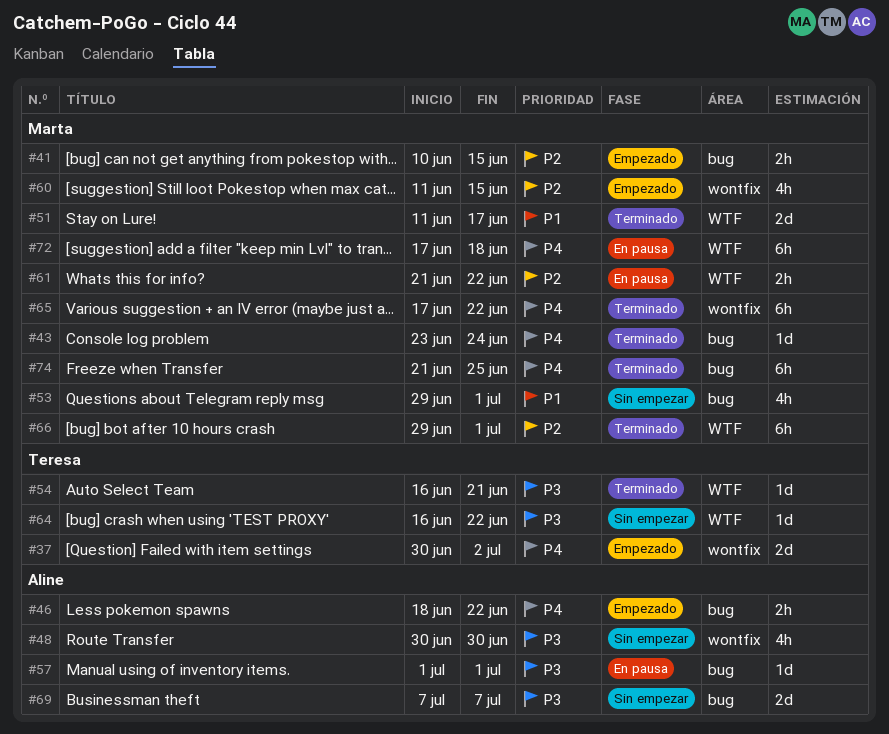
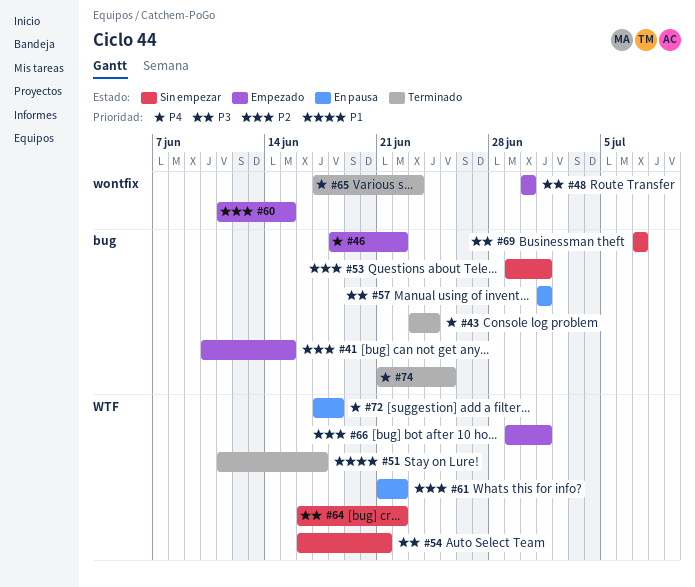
#37: present -> none
#48, status: Sin empezar -> Empezado
#53, priority: P1 -> P2
#54, status: Terminado -> Sin empezar
#65, due: Jun 22 -> Jun 23
#66, status: Terminado -> Empezado

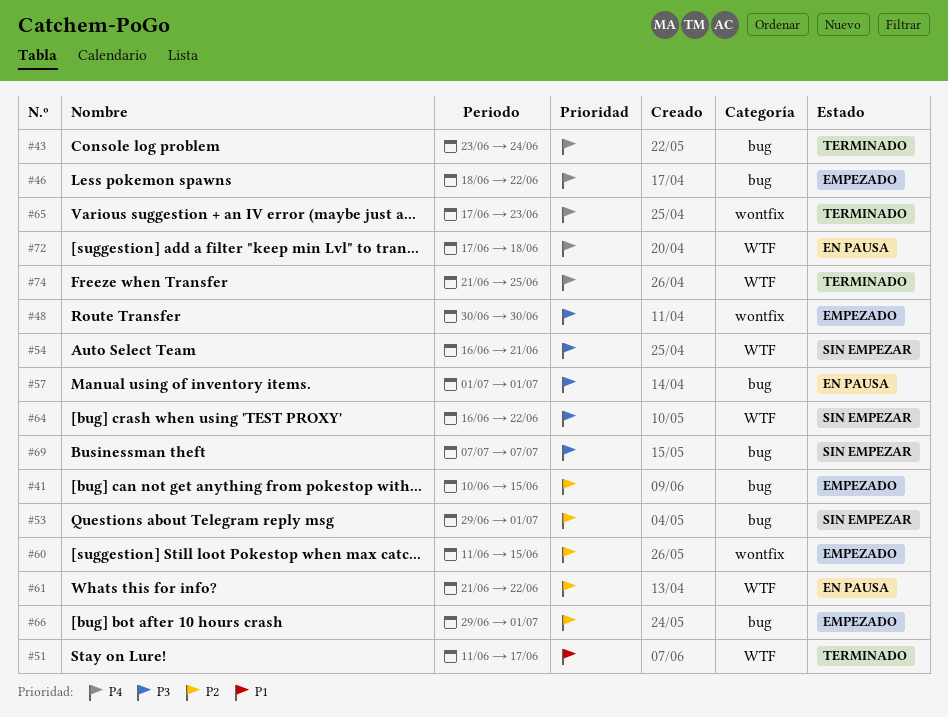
#66, label: WTF -> bug
#74, label: bug -> WTF

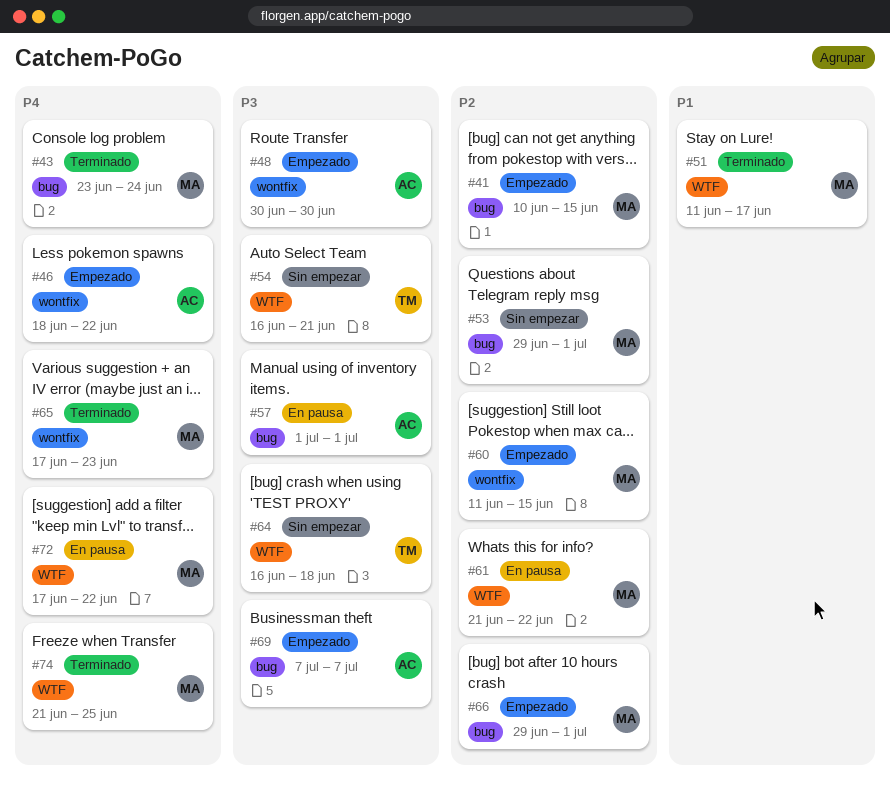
#46, label: bug -> wontfix
#64, due: Jun 22 -> Jun 18
#69, status: Sin empezar -> Empezado
#72, due: Jun 18 -> Jun 22

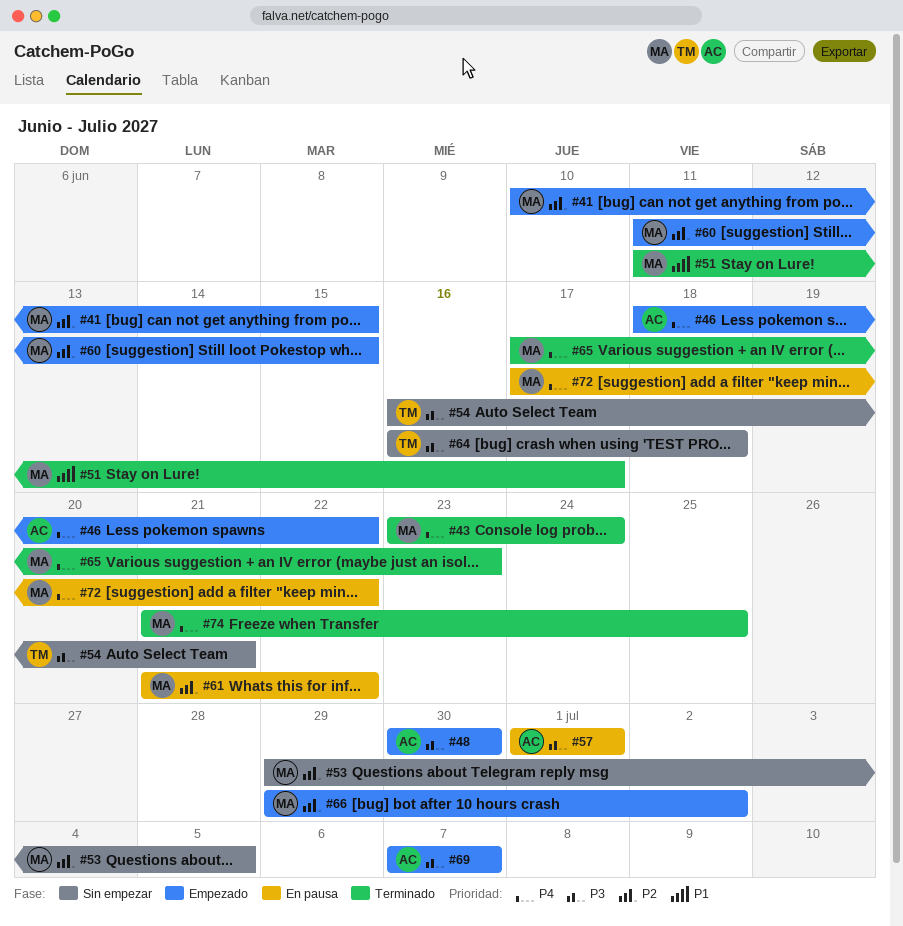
#53, due: Jul 1 -> Jul 5
#66, due: Jul 1 -> Jul 2

